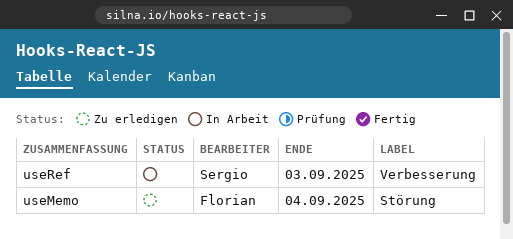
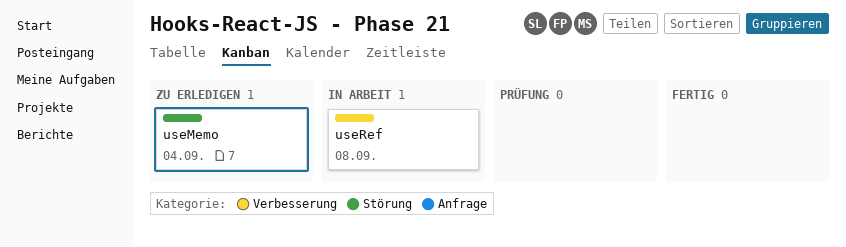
useRef, due: Sep 3 -> Sep 8

